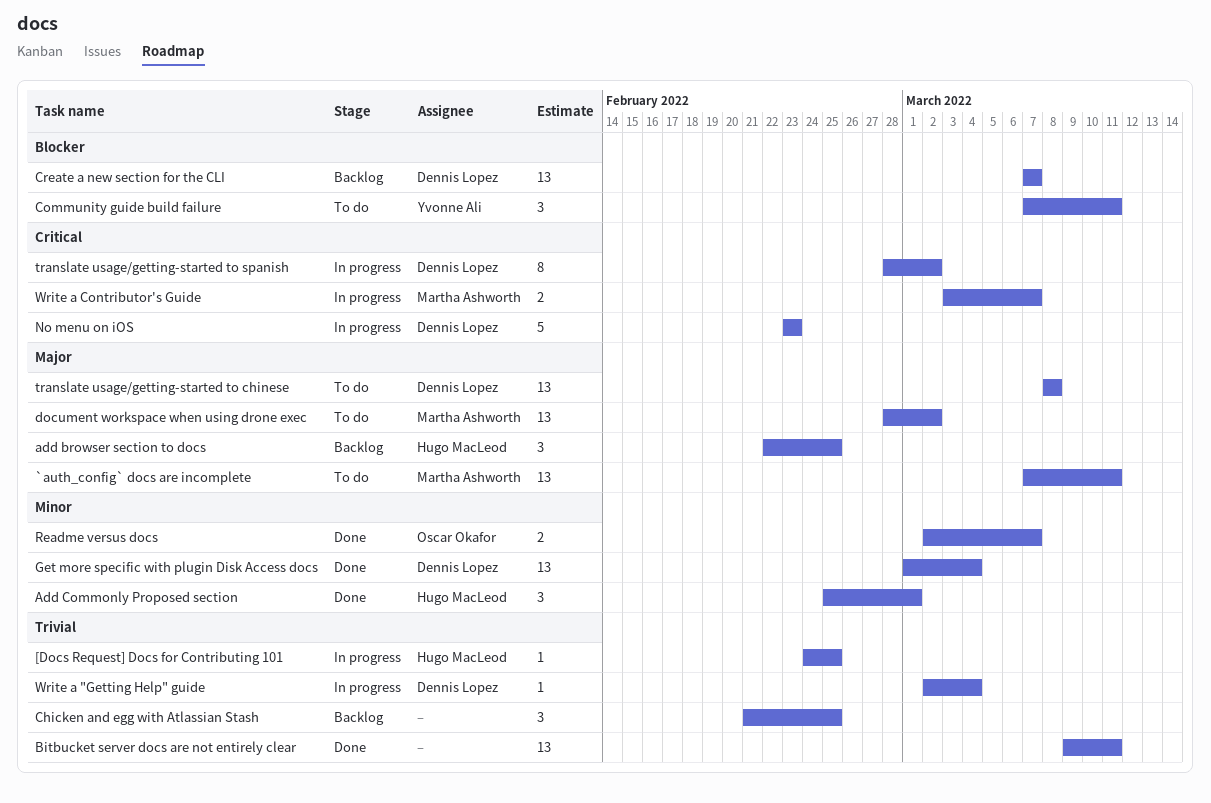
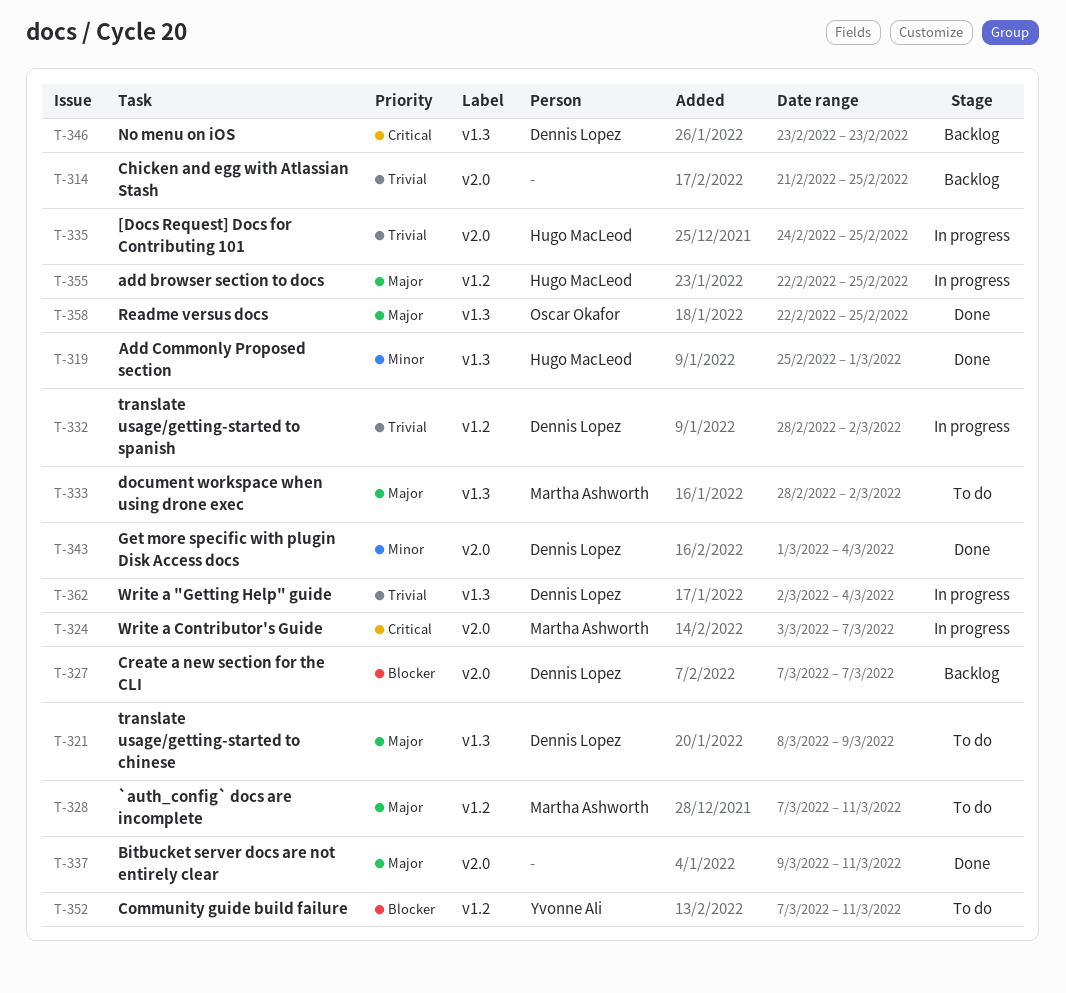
add browser section to docs, status: Backlog -> In progress
Bitbucket server docs are not entirely clear, priority: Trivial -> Major
No menu on iOS, status: In progress -> Backlog
Readme versus docs, priority: Minor -> Major
Readme versus docs, start: Mar 2 -> Feb 22
Readme versus docs, due: Mar 7 -> Feb 25
translate usage/getting-started to chinese, due: Mar 8 -> Mar 9
translate usage/getting-started to spanish, priority: Critical -> Trivial

